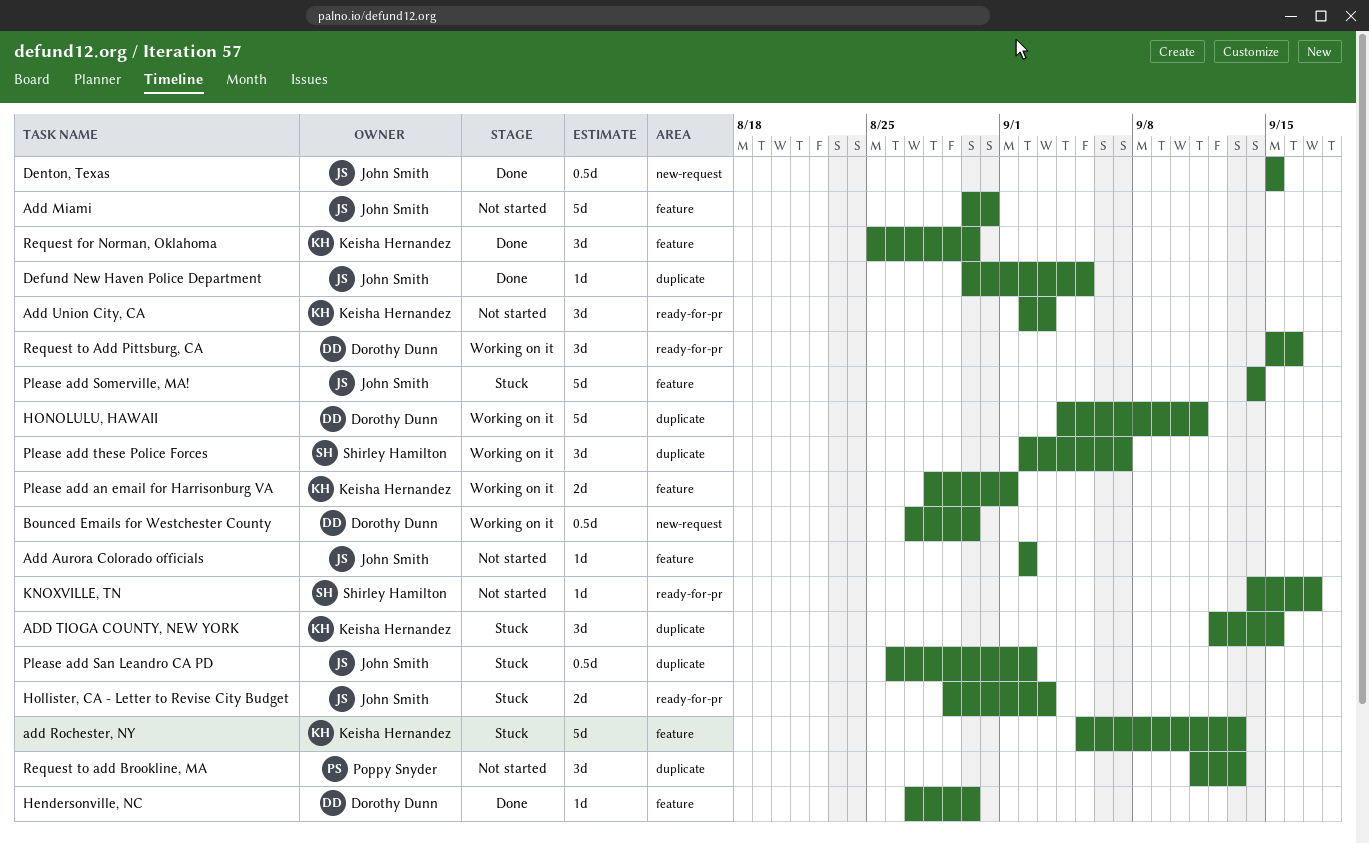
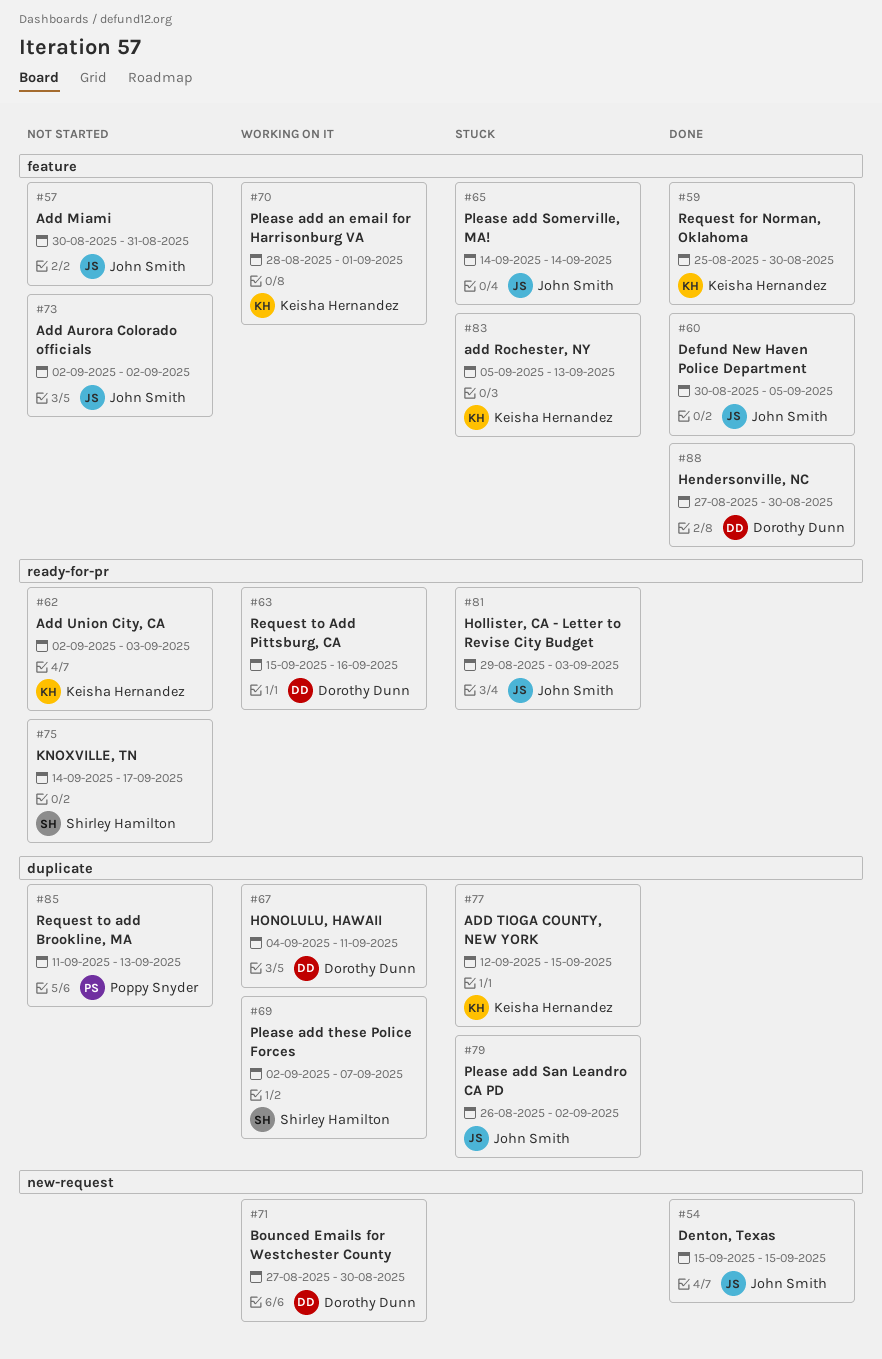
Defund New Haven Police Department, label: duplicate -> feature

